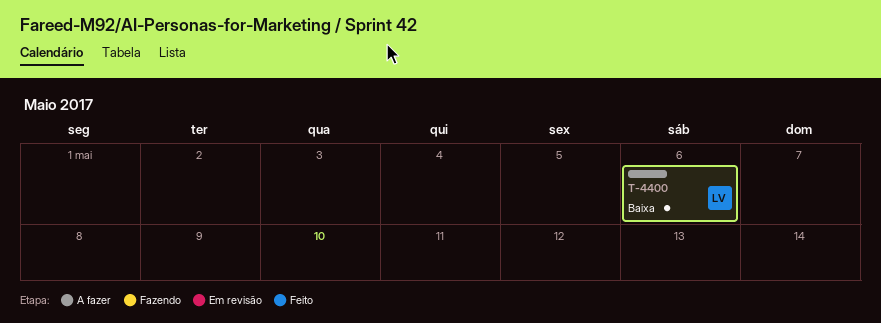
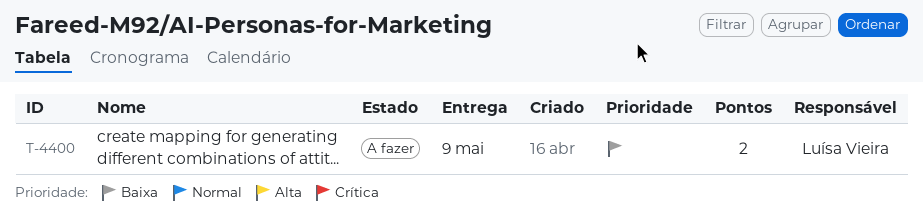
T-4400, estimate: 1 -> 2
T-4400, due: May 6 -> May 9

